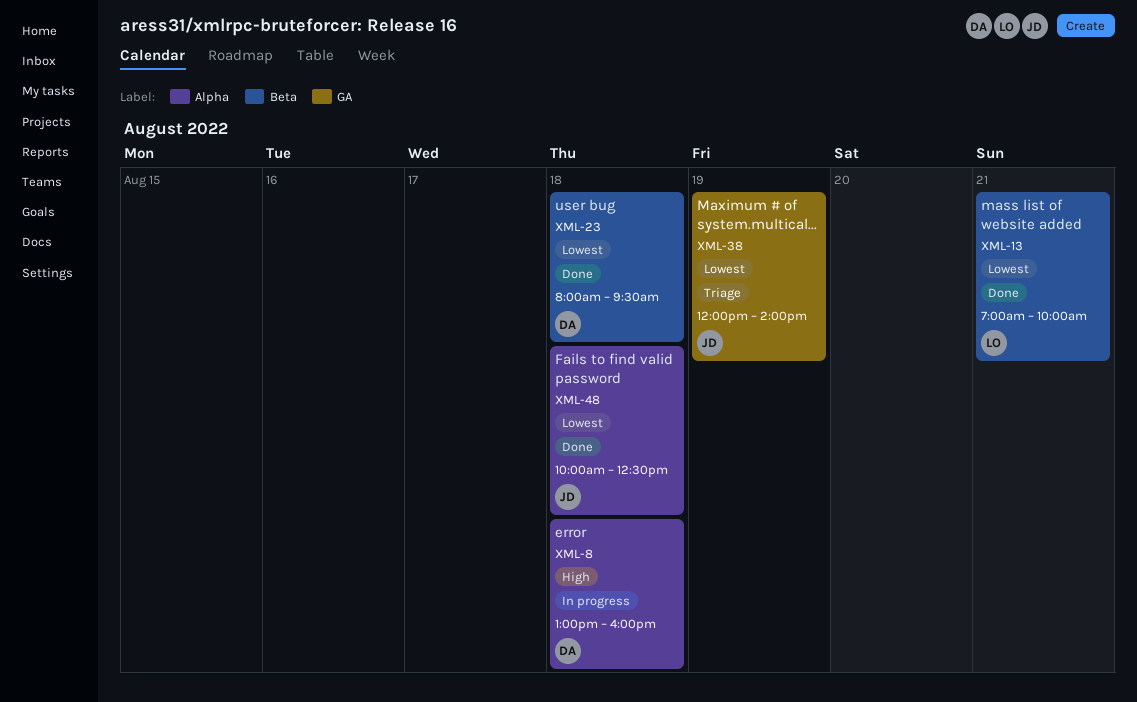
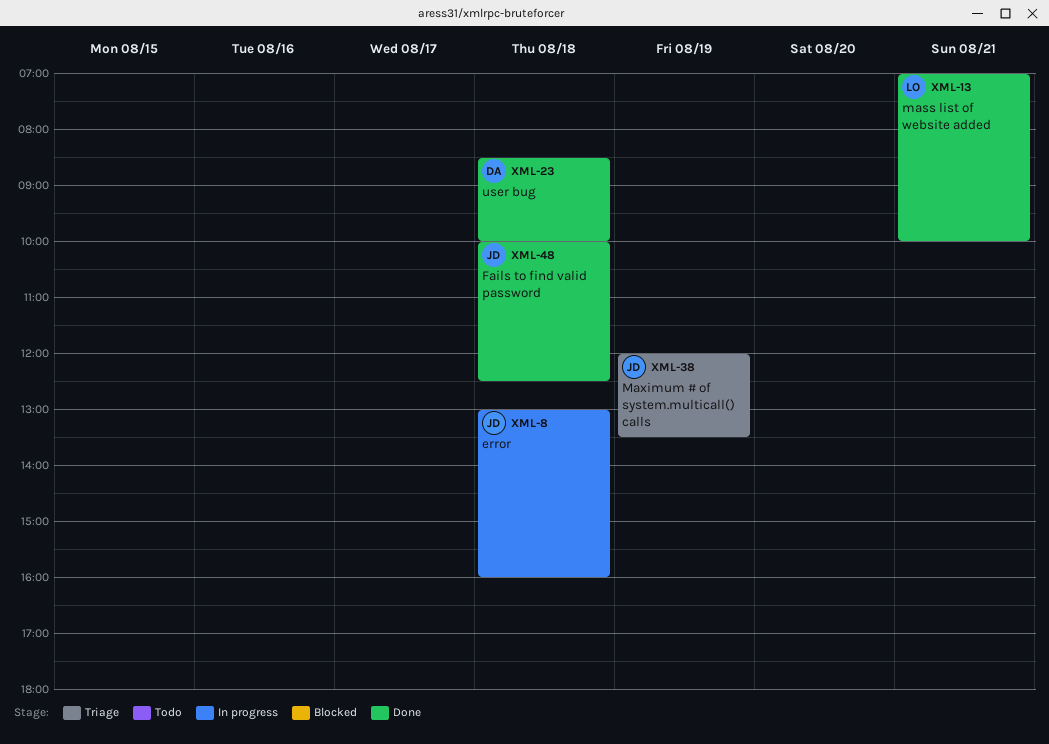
XML-8, owner: DA -> JD
XML-23, begins: 08:00 -> 08:30
XML-23, ends: 09:30 -> 10:00
XML-38, ends: 14:00 -> 13:30

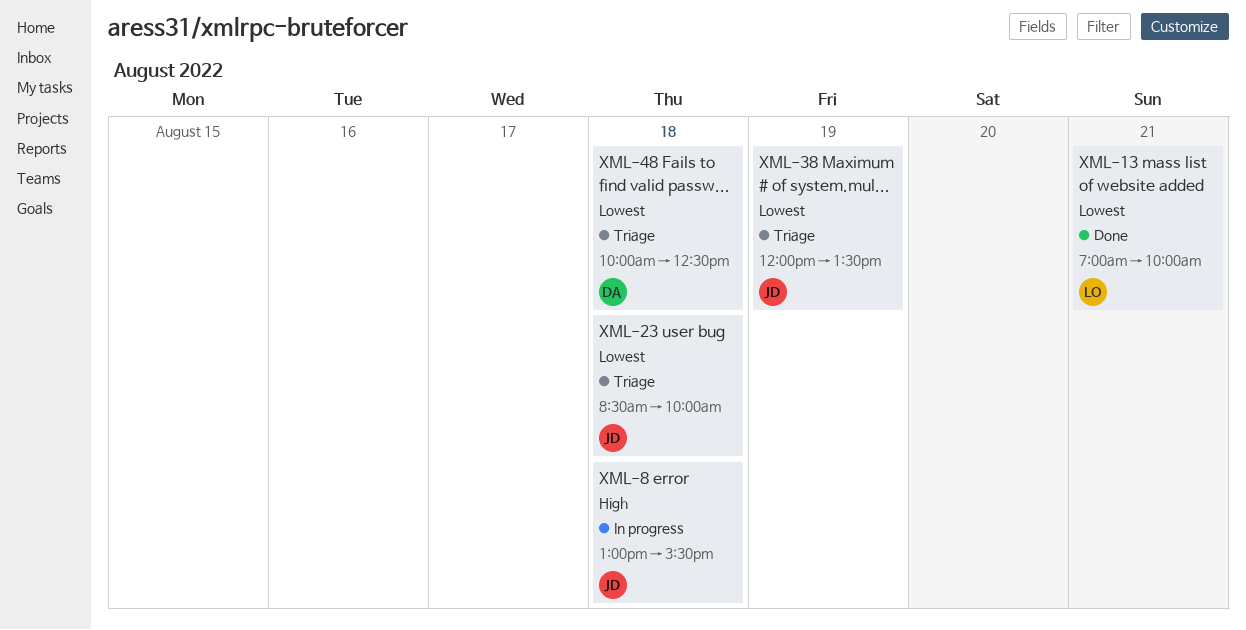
XML-8, ends: 16:00 -> 15:30
XML-23, status: Done -> Triage
XML-23, owner: DA -> JD
XML-48, status: Done -> Triage
XML-48, owner: JD -> DA

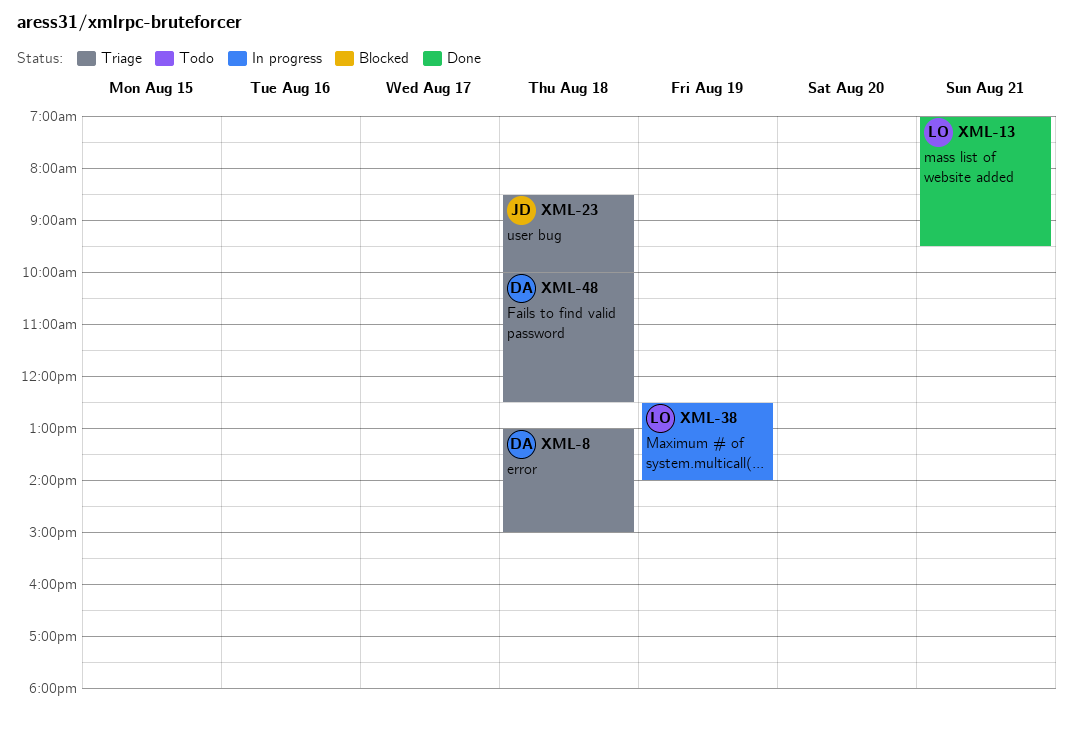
XML-8, status: In progress -> Triage
XML-8, owner: JD -> DA
XML-8, ends: 15:30 -> 15:00
XML-13, ends: 10:00 -> 09:30
XML-38, status: Triage -> In progress
XML-38, owner: JD -> LO
XML-38, begins: 12:00 -> 12:30
XML-38, ends: 13:30 -> 14:00

